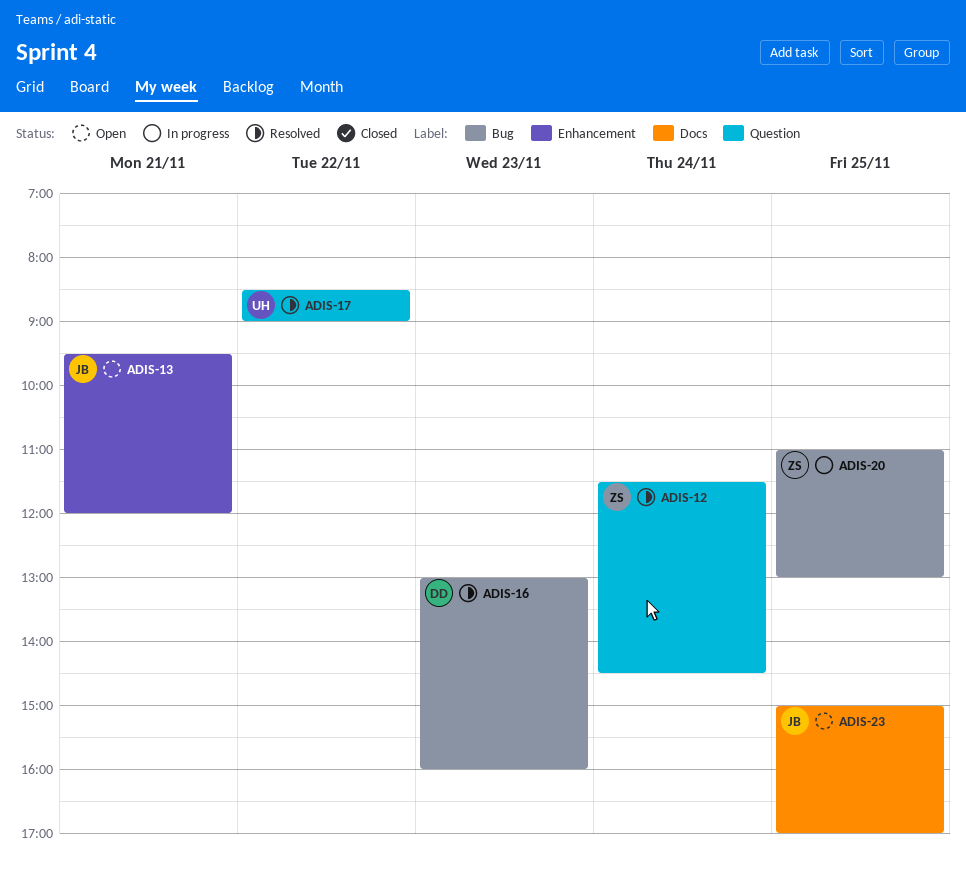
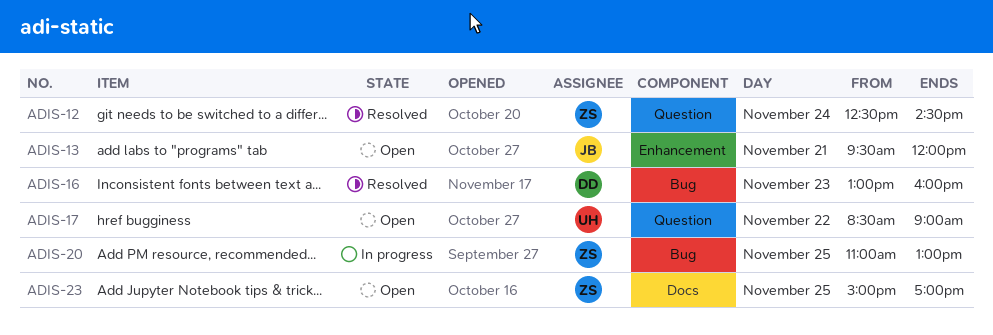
ADIS-12, begins: 11:30 -> 12:30
ADIS-17, status: Resolved -> Open
ADIS-23, owner: JB -> ZS

